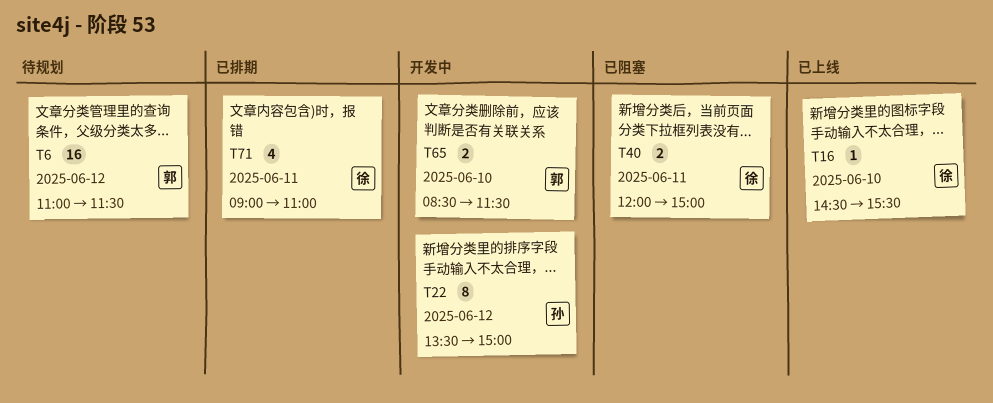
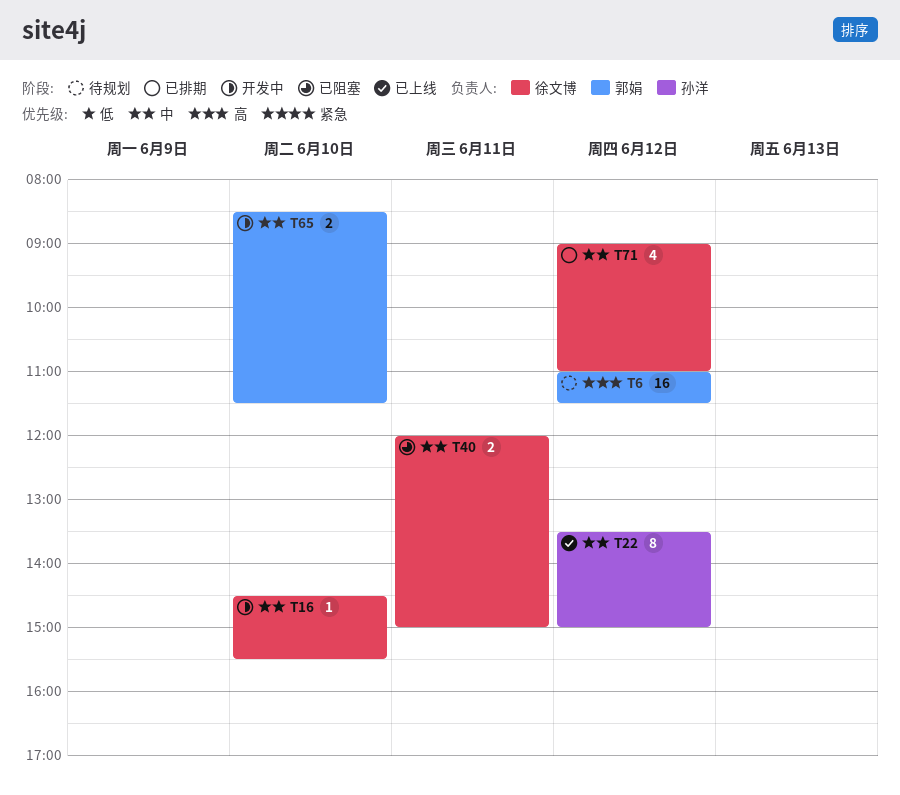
T16, status: 已上线 -> 开发中
T22, status: 开发中 -> 已上线
T71, day: Jun 11 -> Jun 12

